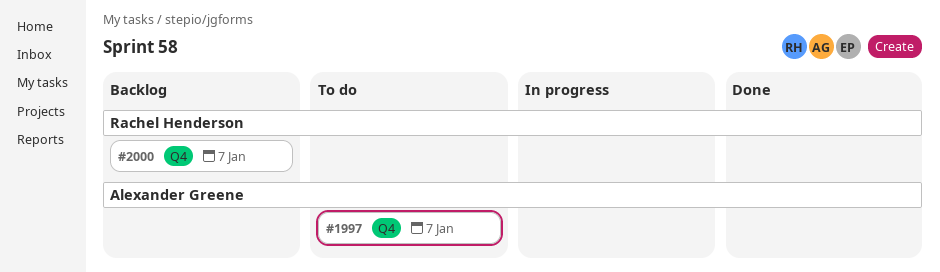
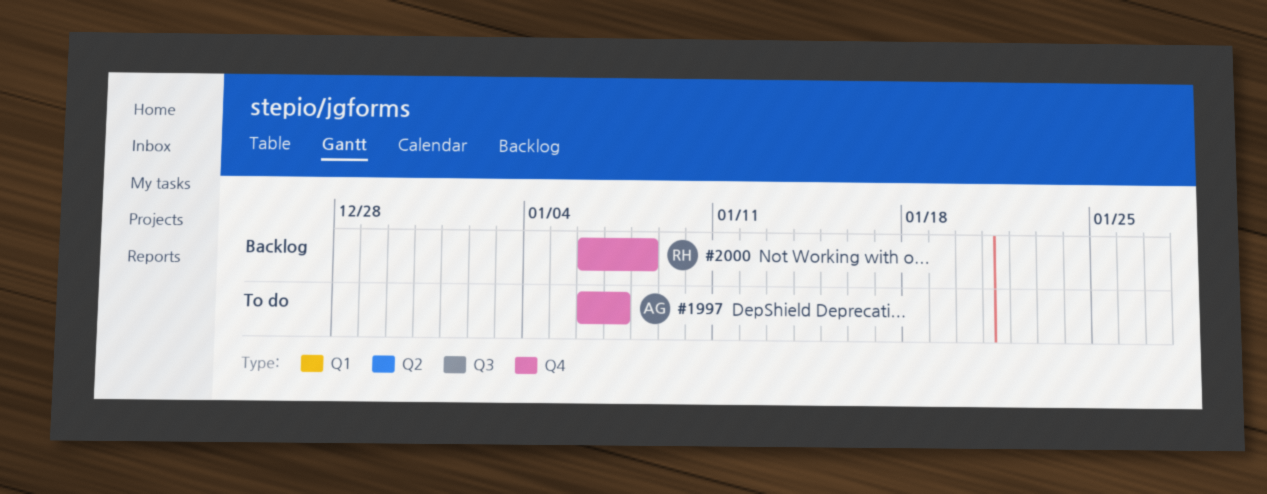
#2000, due: Jan 7 -> Jan 8

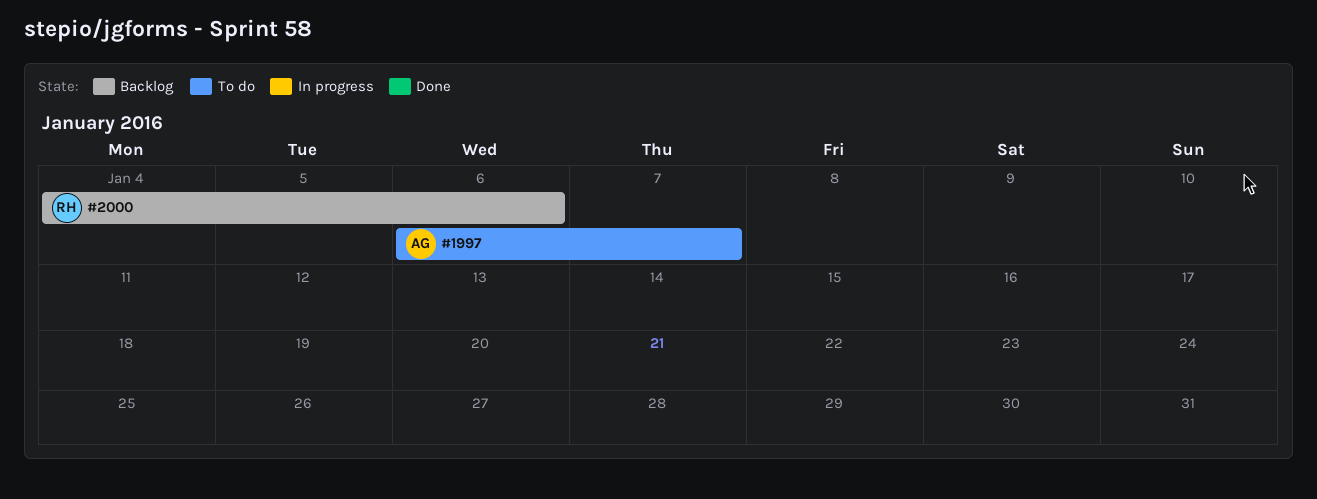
#2000, start: Jan 6 -> Jan 4
#2000, due: Jan 8 -> Jan 6

